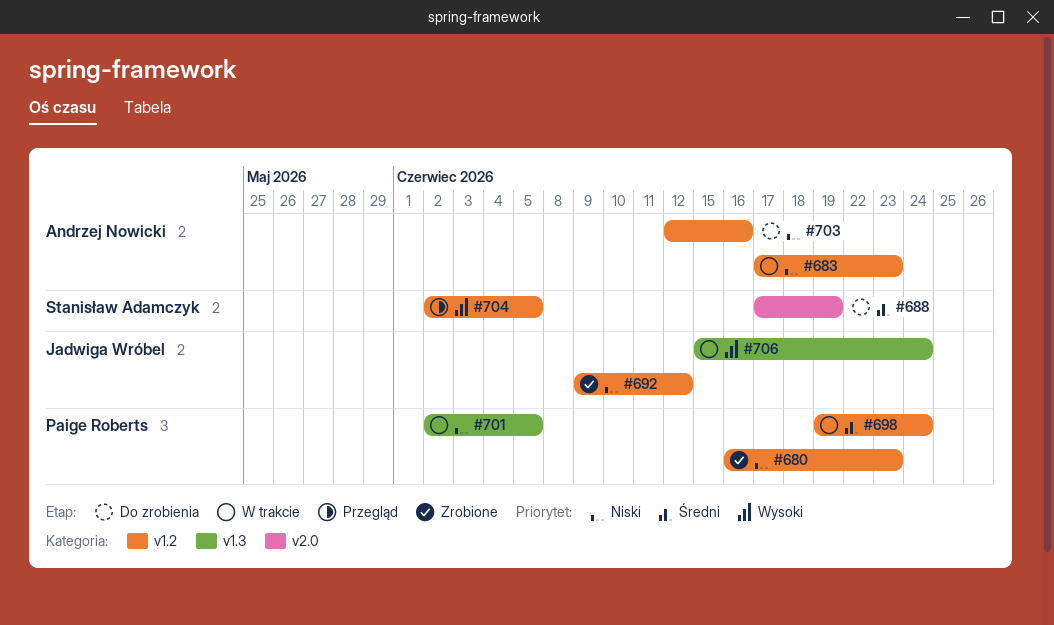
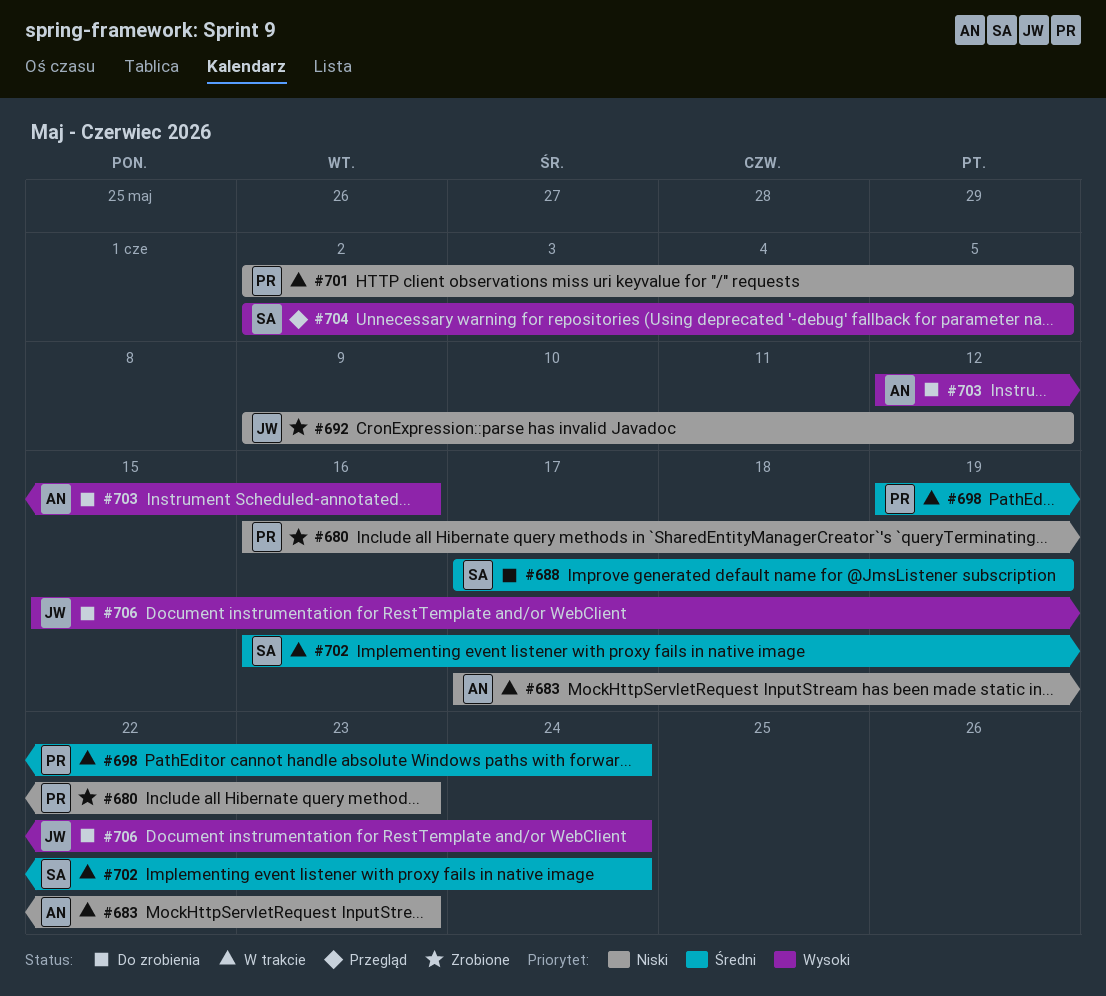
#702: none -> present
#703, priority: Niski -> Wysoki
#706, status: W trakcie -> Do zrobienia

